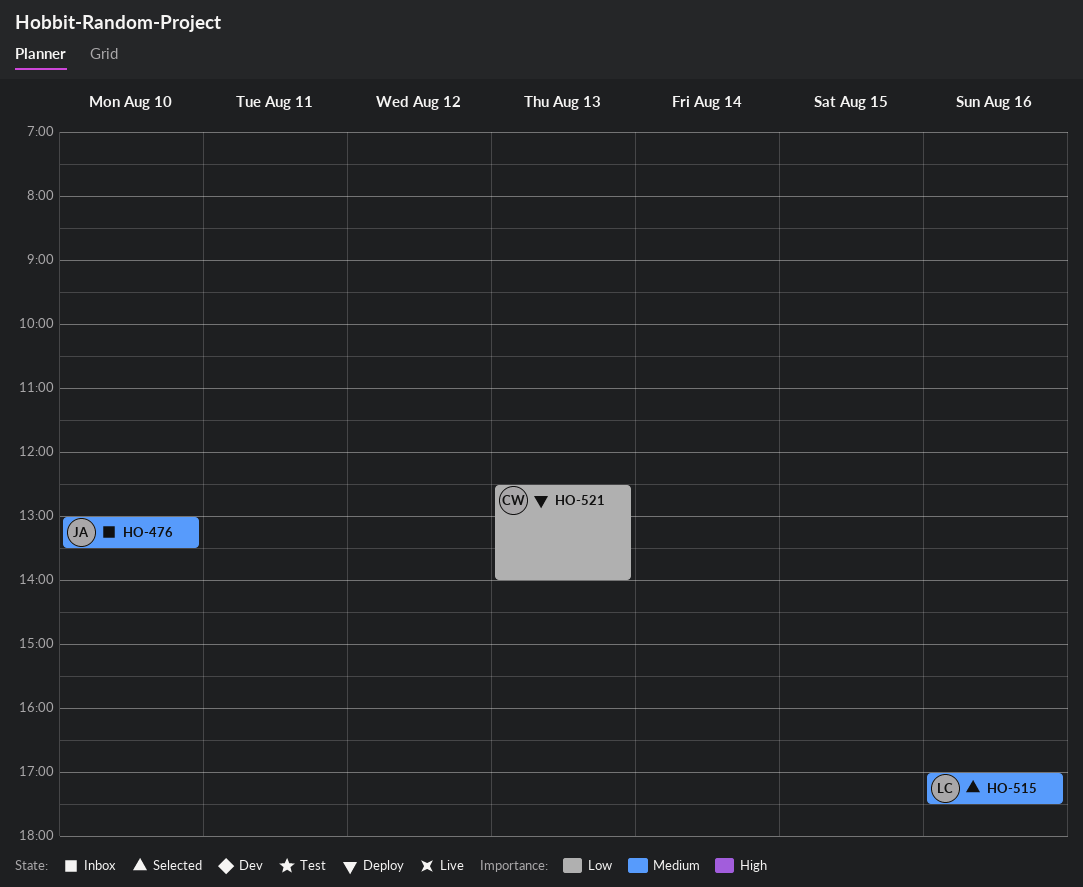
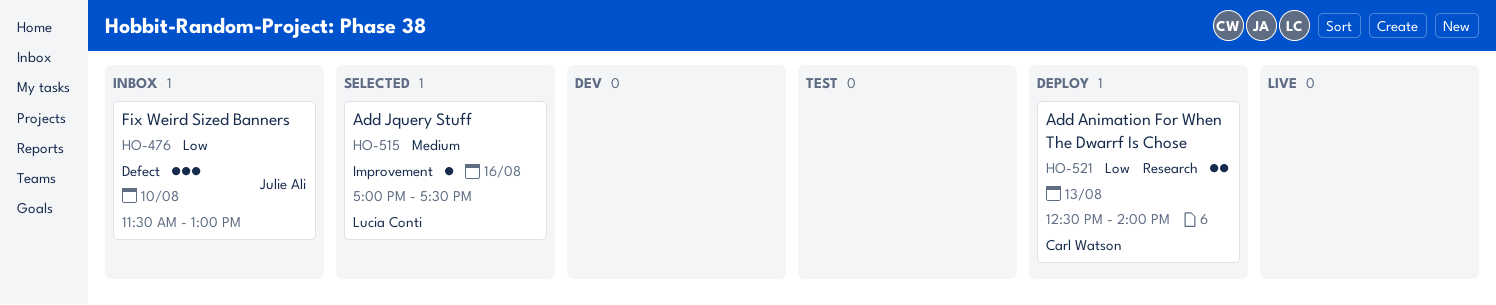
HO-476, priority: Medium -> Low
HO-476, begins: 13:00 -> 11:30
HO-476, ends: 13:30 -> 13:00

